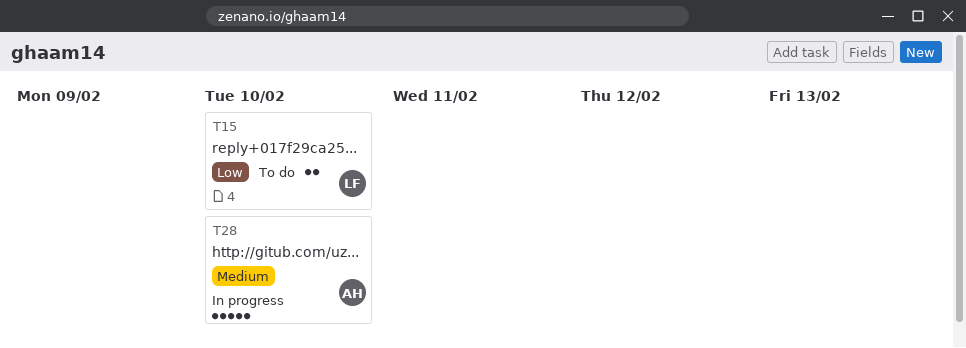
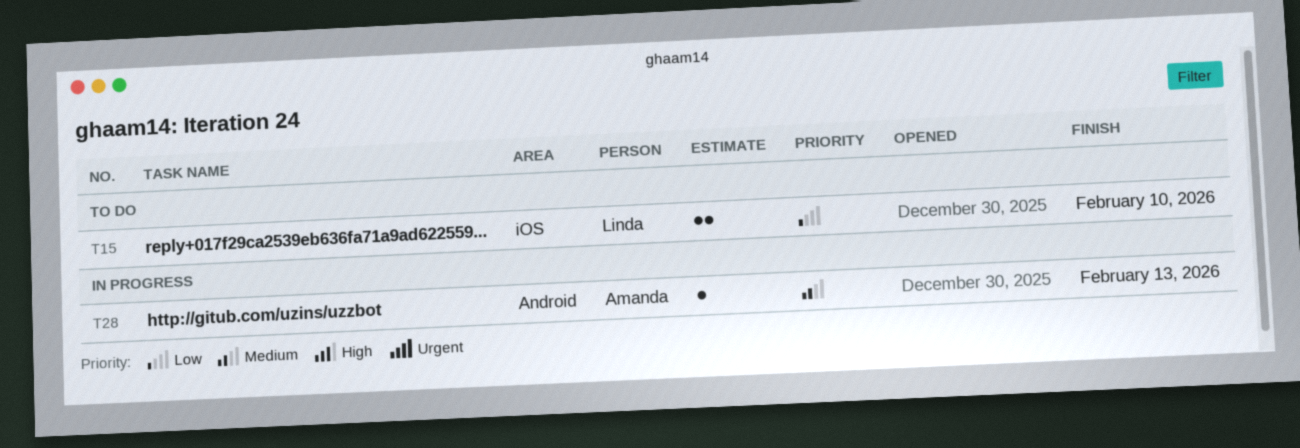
T28, estimate: 5 -> 1
T28, due: Feb 10 -> Feb 13

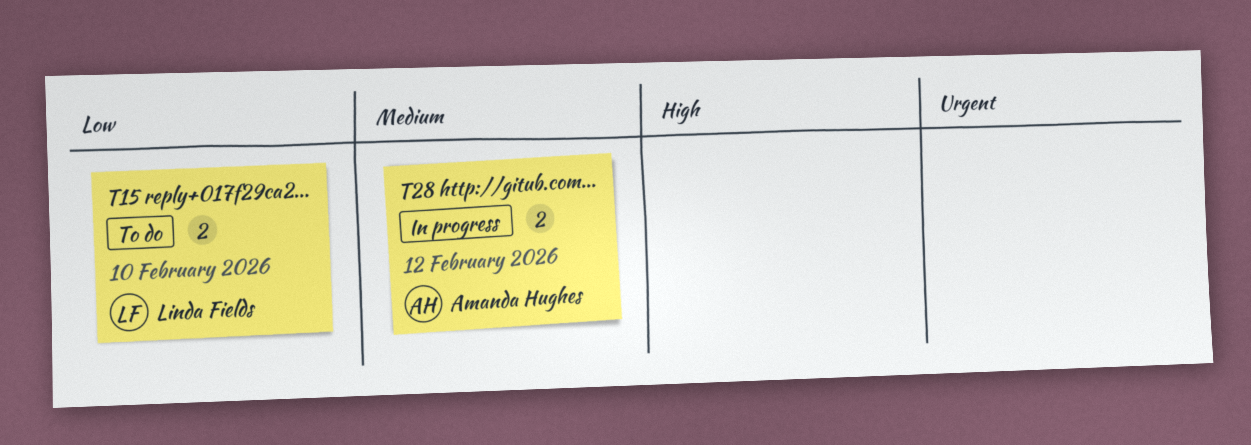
T28, estimate: 1 -> 2
T28, due: Feb 13 -> Feb 12

